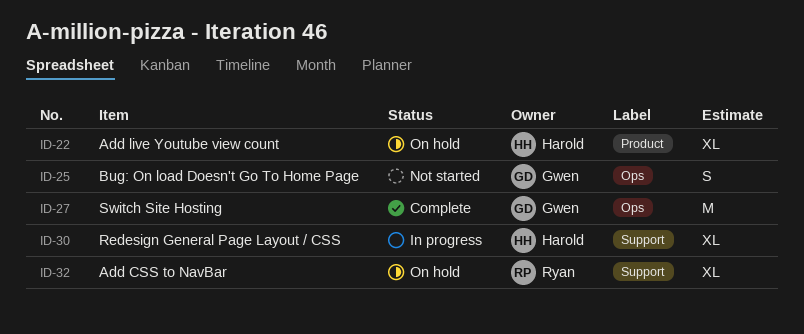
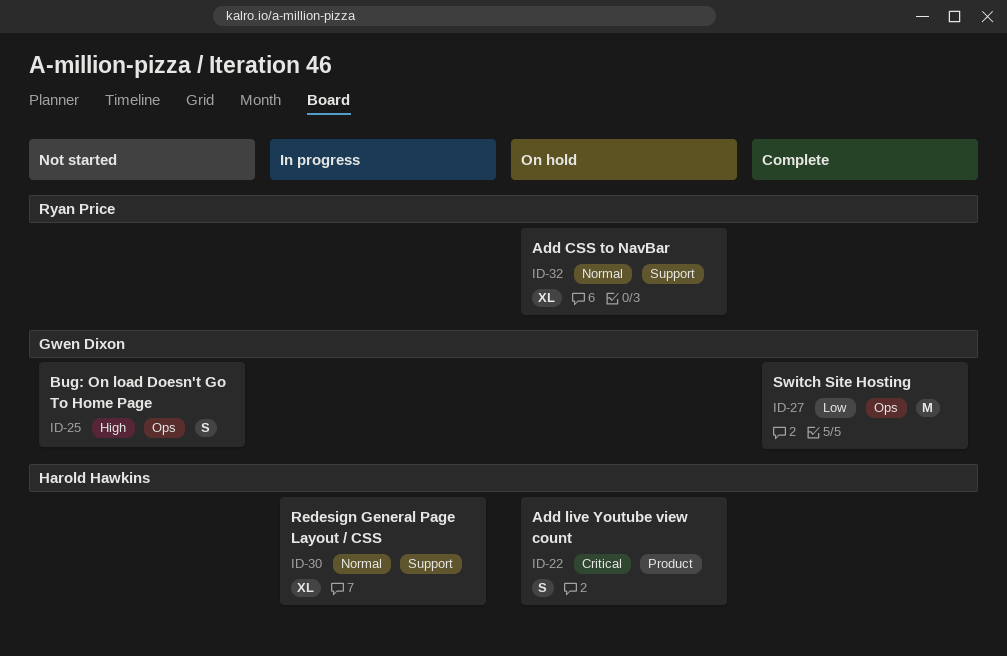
ID-22, estimate: XL -> S

